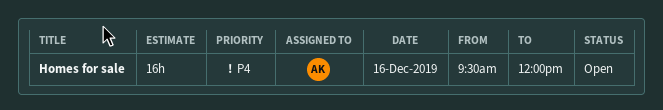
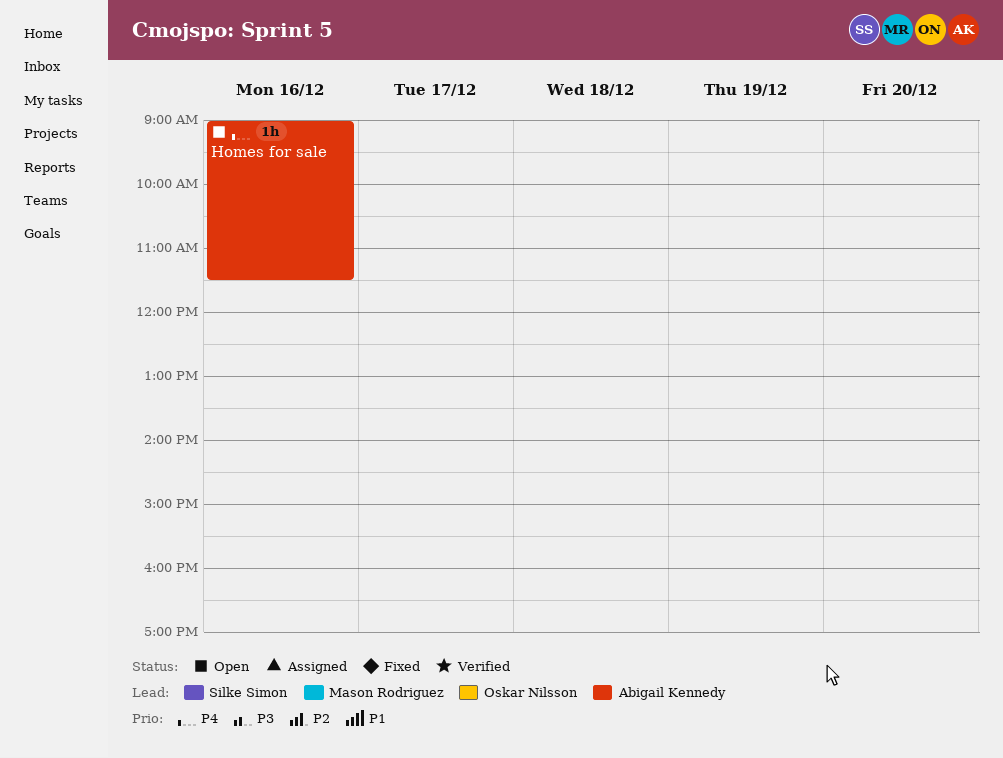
Homes for sale, estimate: 16h -> 1h
Homes for sale, begins: 09:30 -> 09:00
Homes for sale, ends: 12:00 -> 11:30

